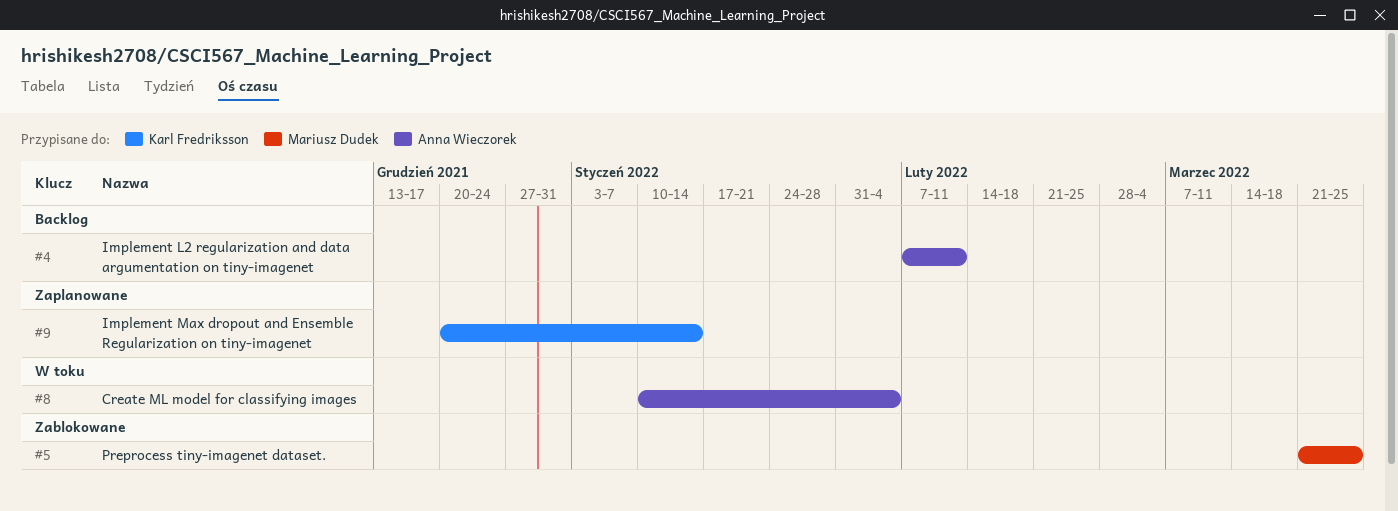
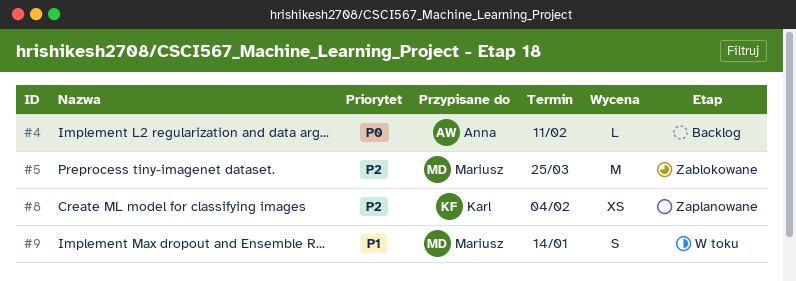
#8, status: W toku -> Zaplanowane
#8, owner: Anna Wieczorek -> Karl Fredriksson
#9, status: Zaplanowane -> W toku
#9, owner: Karl Fredriksson -> Mariusz Dudek

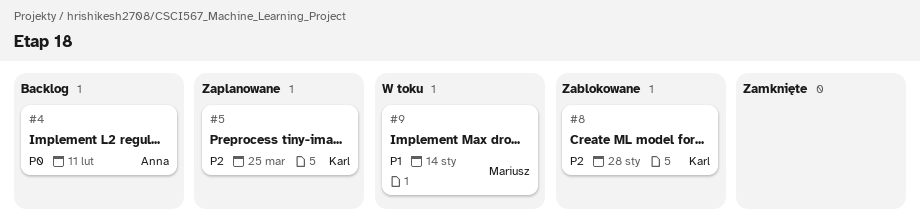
#5, status: Zablokowane -> Zaplanowane
#5, owner: Mariusz -> Karl
#8, status: Zaplanowane -> Zablokowane
#8, due: Feb 4 -> Jan 28

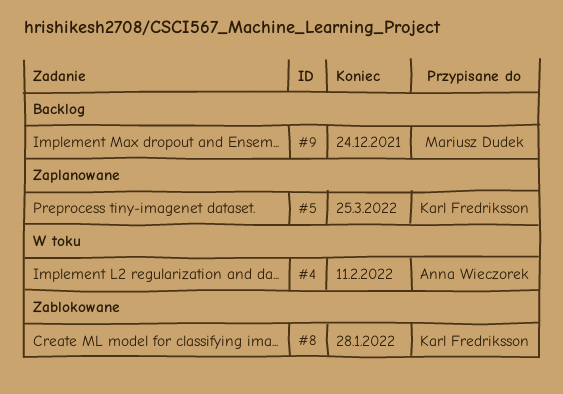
#4, status: Backlog -> W toku
#9, status: W toku -> Backlog
#9, due: Jan 14 -> Dec 24

